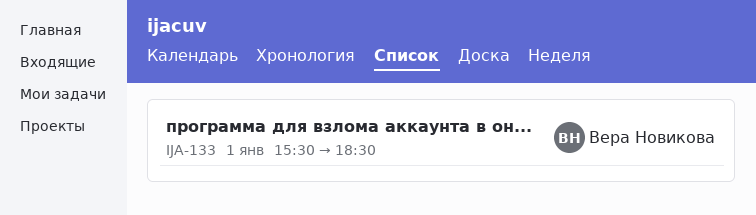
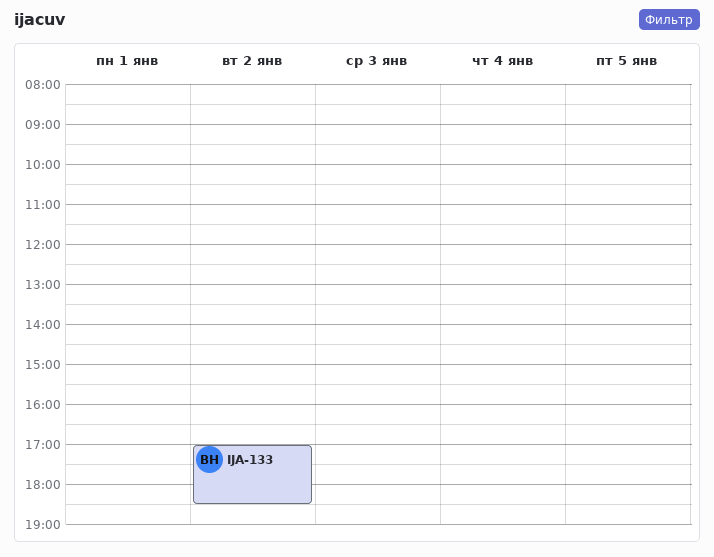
IJA-133, day: Jan 1 -> Jan 2
IJA-133, begins: 15:30 -> 17:00

